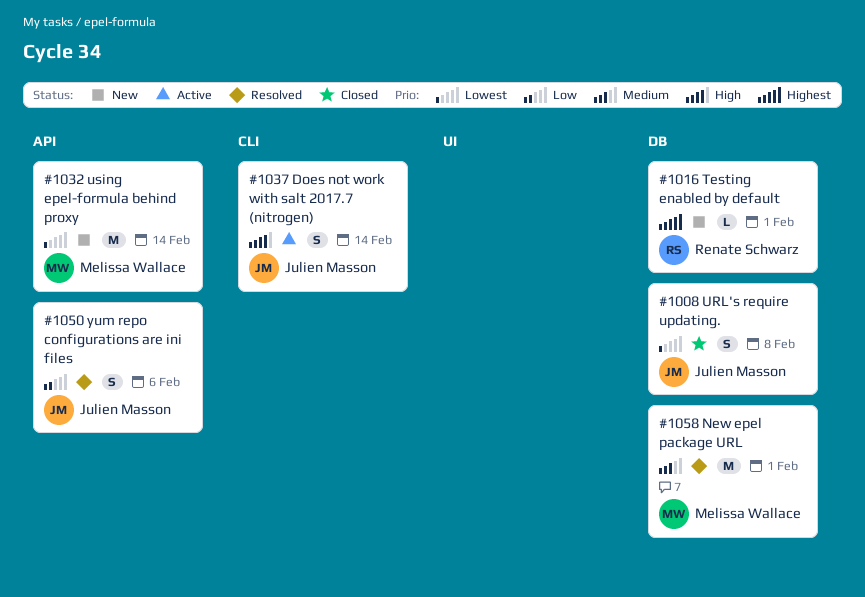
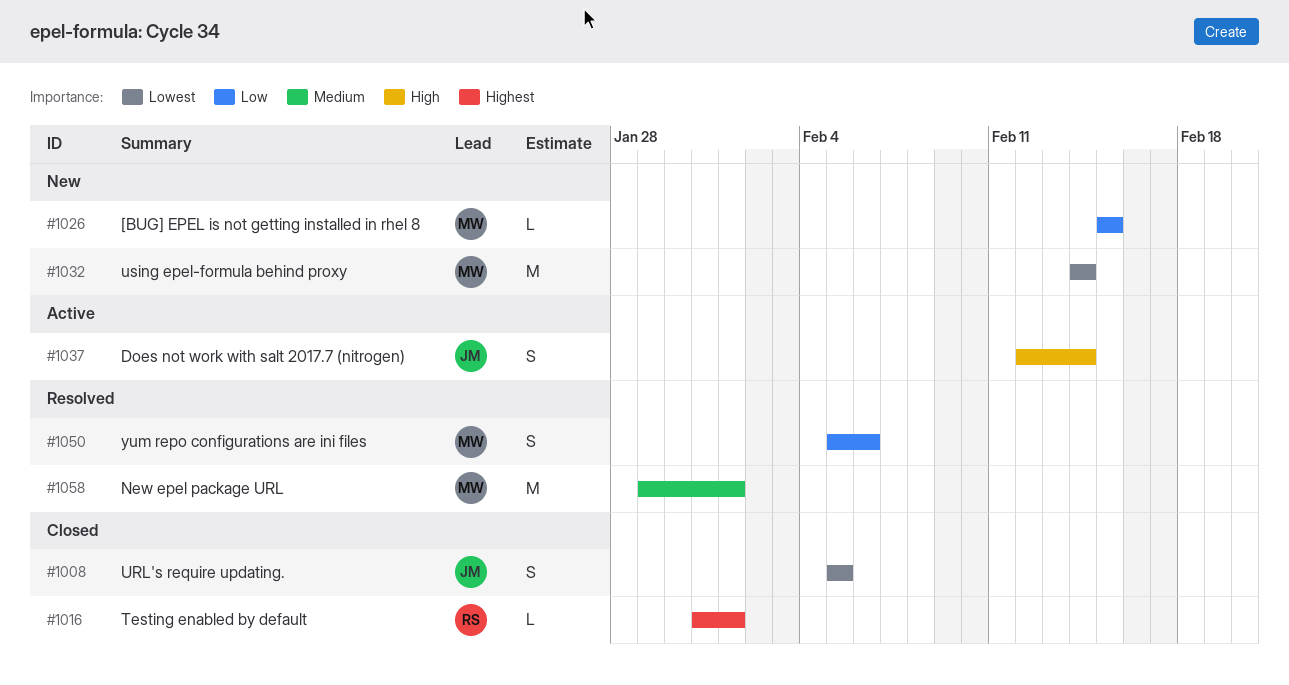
#1008, due: Feb 8 -> Feb 5
#1016, status: New -> Closed
#1026: none -> present
#1050, owner: Julien Masson -> Melissa Wallace

